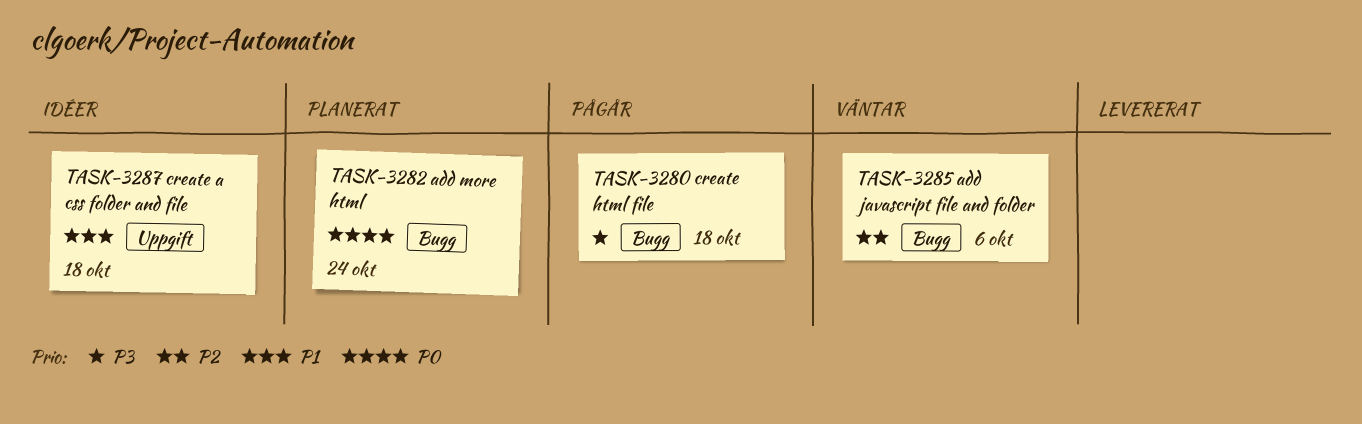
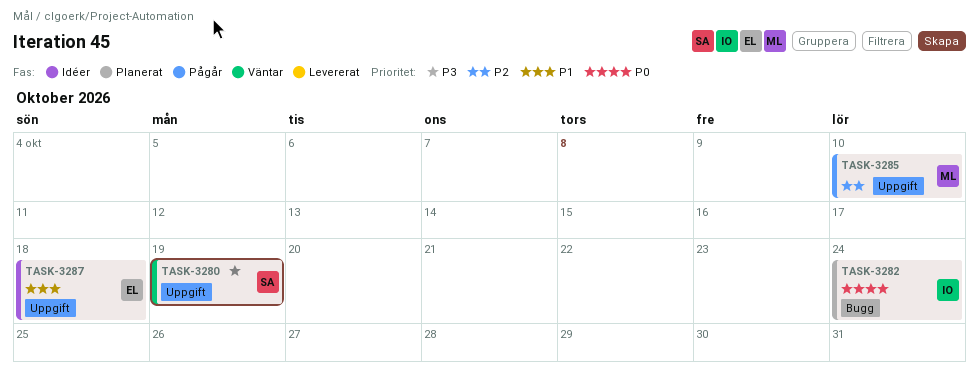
TASK-3280, status: Pågår -> Väntar
TASK-3280, label: Bugg -> Uppgift
TASK-3280, due: Oct 18 -> Oct 19
TASK-3285, status: Väntar -> Pågår
TASK-3285, label: Bugg -> Uppgift
TASK-3285, due: Oct 6 -> Oct 10

